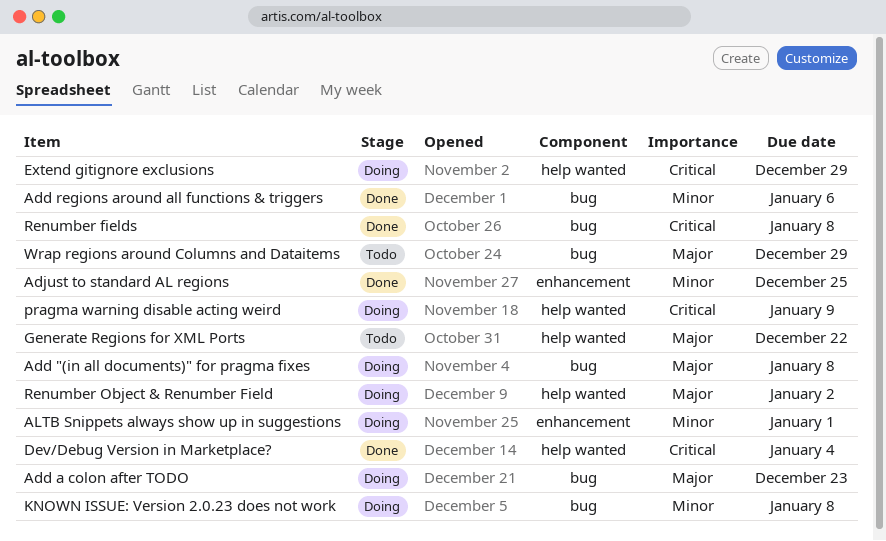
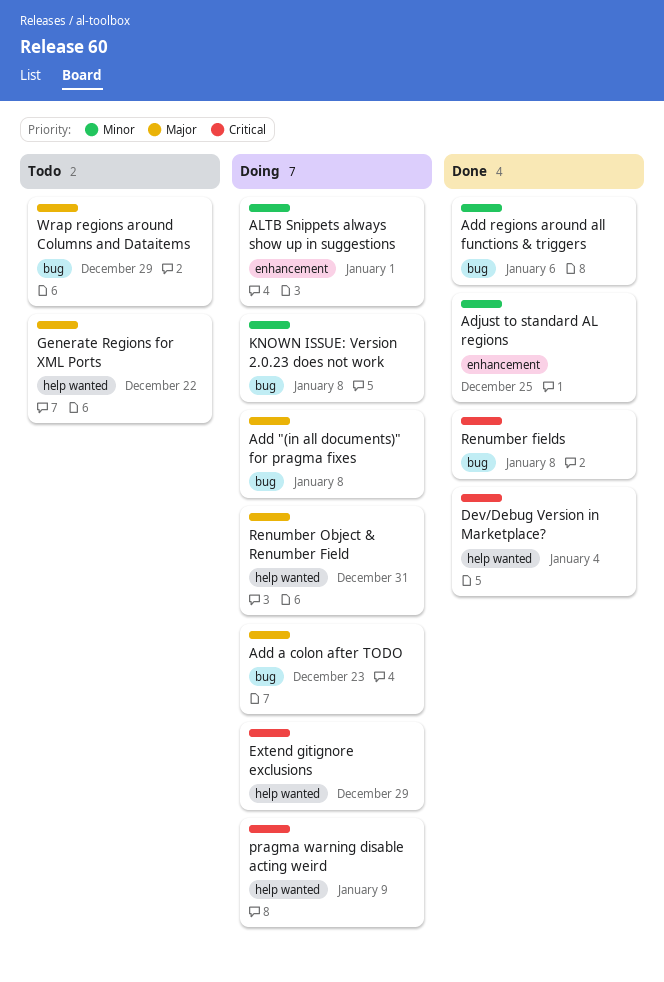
Renumber Object & Renumber Field, due: Jan 2 -> Dec 31

